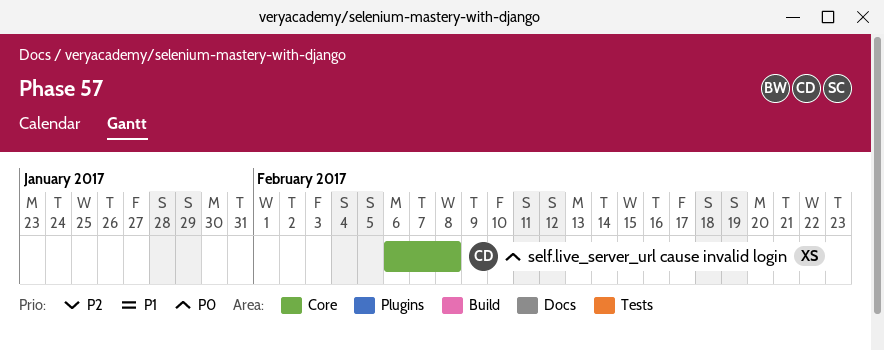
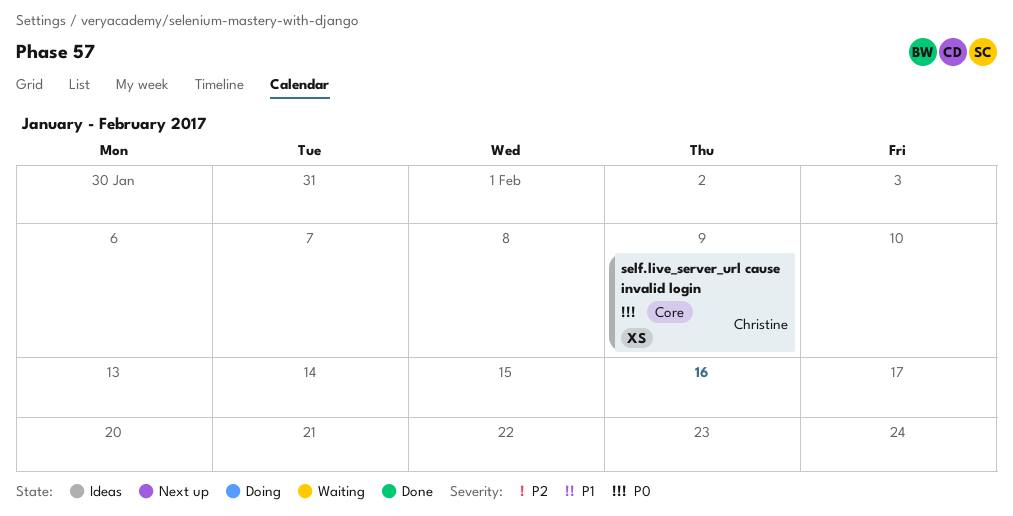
self.live_server_url cause invalid login, due: Feb 8 -> Feb 9

